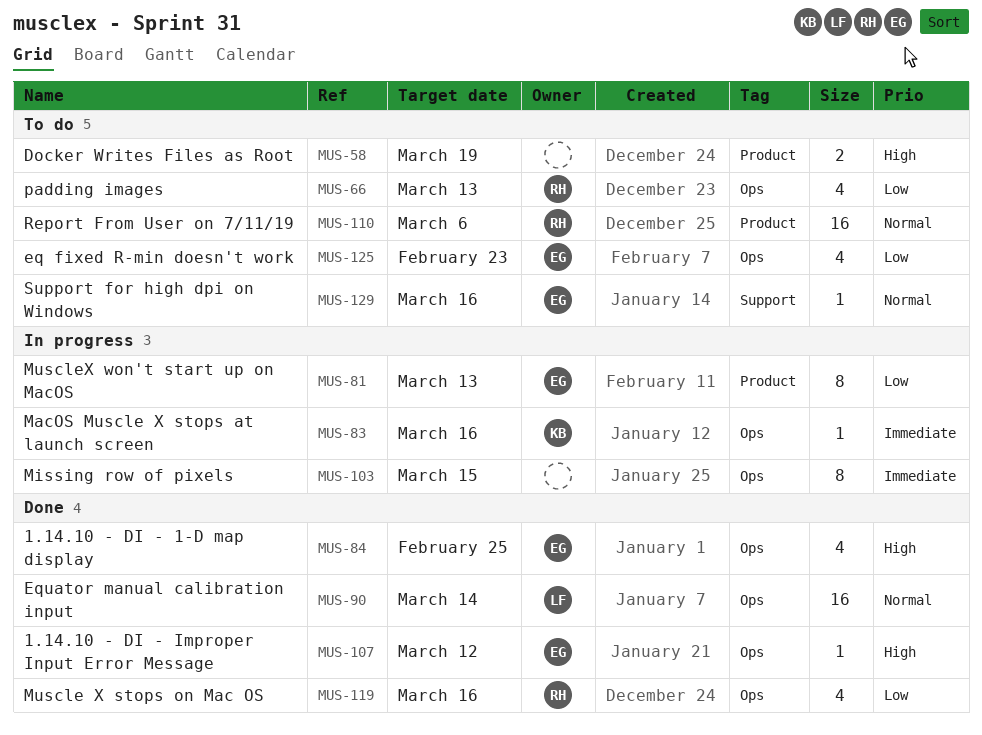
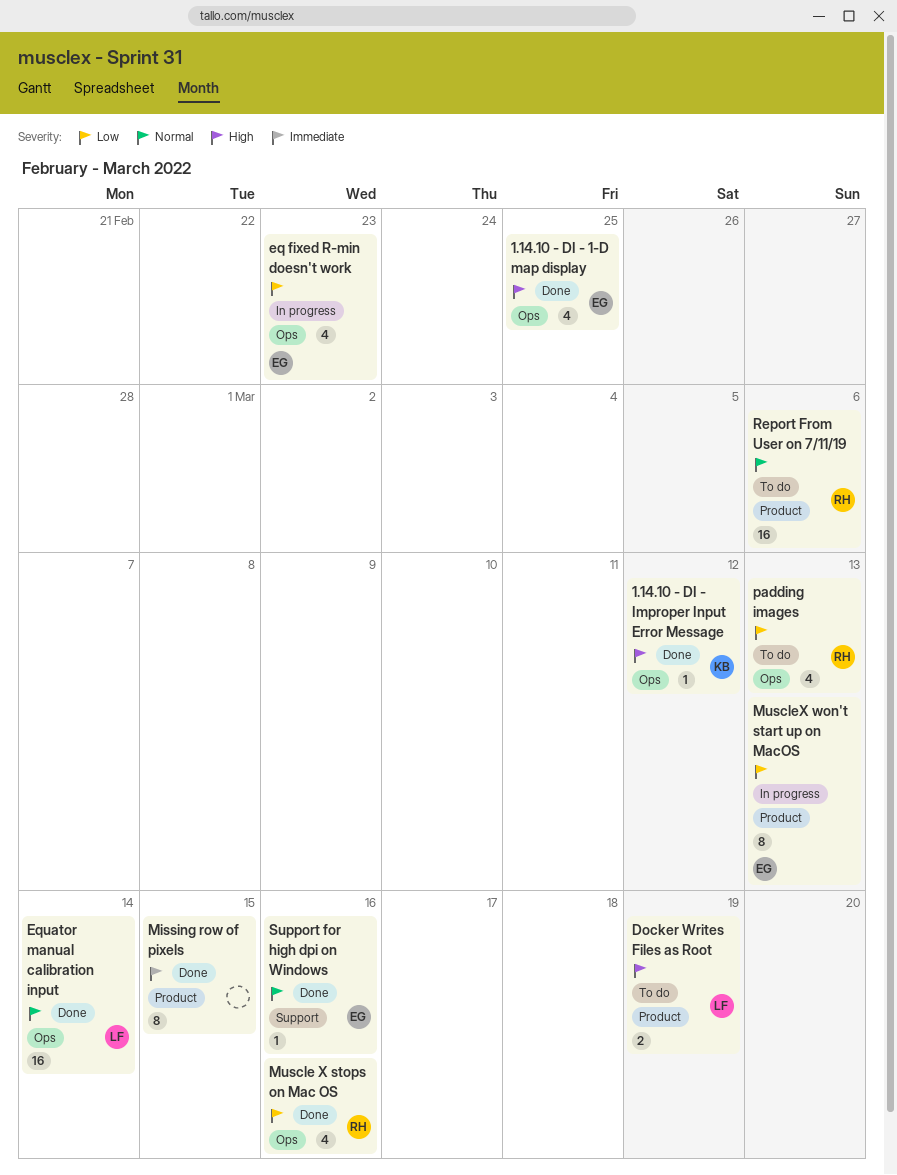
1.14.10 - DI - Improper Input Error Message, owner: EG -> KB
Docker Writes Files as Root, owner: none -> LF
eq fixed R-min doesn't work, status: To do -> In progress
MacOS Muscle X stops at launch screen: present -> none
Missing row of pixels, status: In progress -> Done
Missing row of pixels, label: Ops -> Product
Support for high dpi on Windows, status: To do -> Done

